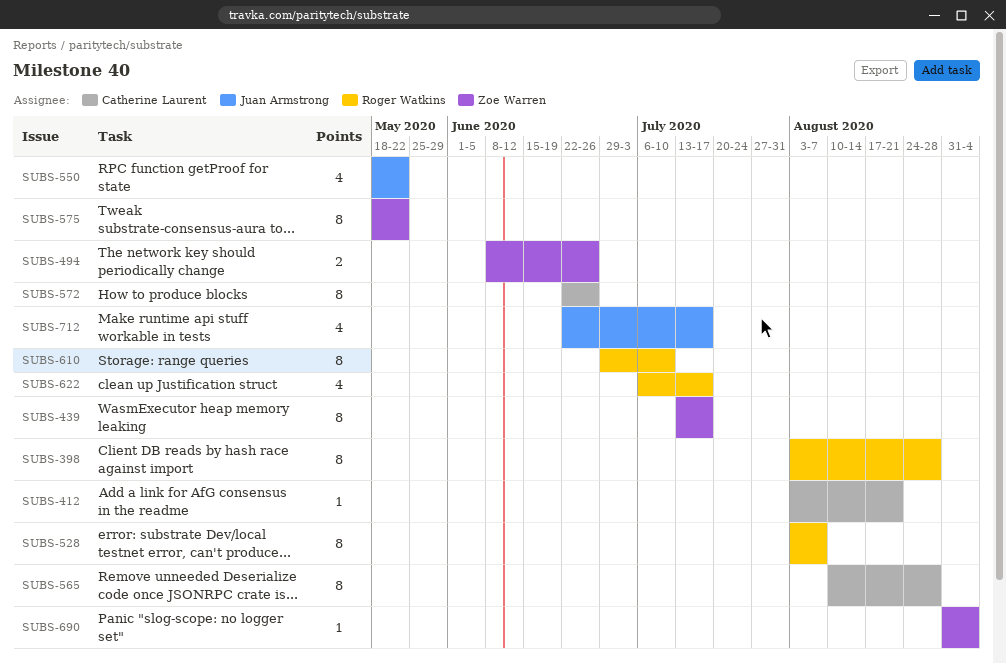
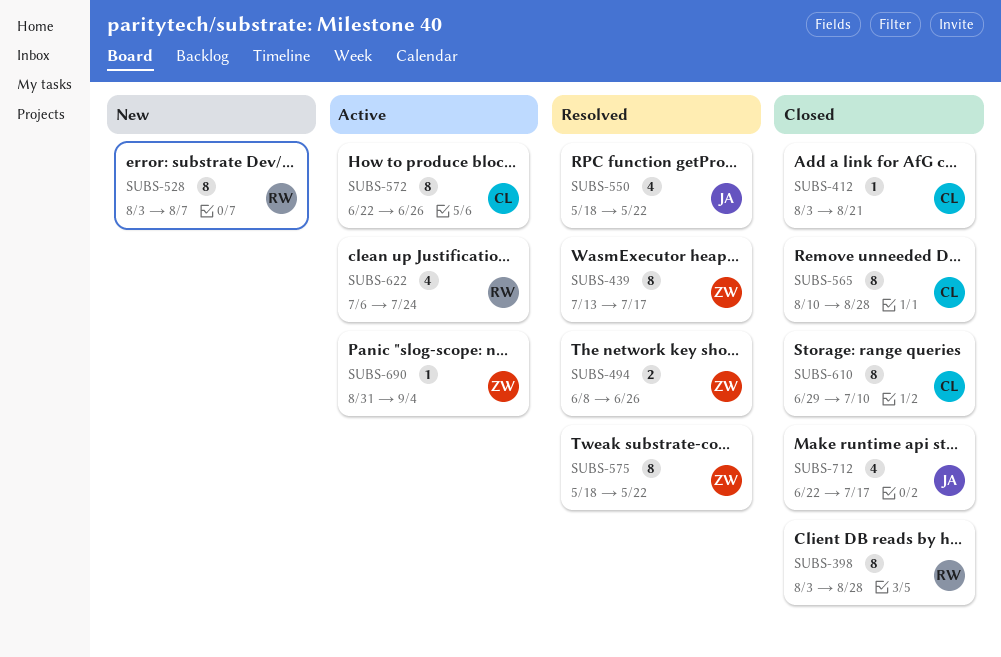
SUBS-610, owner: Roger Watkins -> Catherine Laurent
SUBS-622, due: Jul 17 -> Jul 24

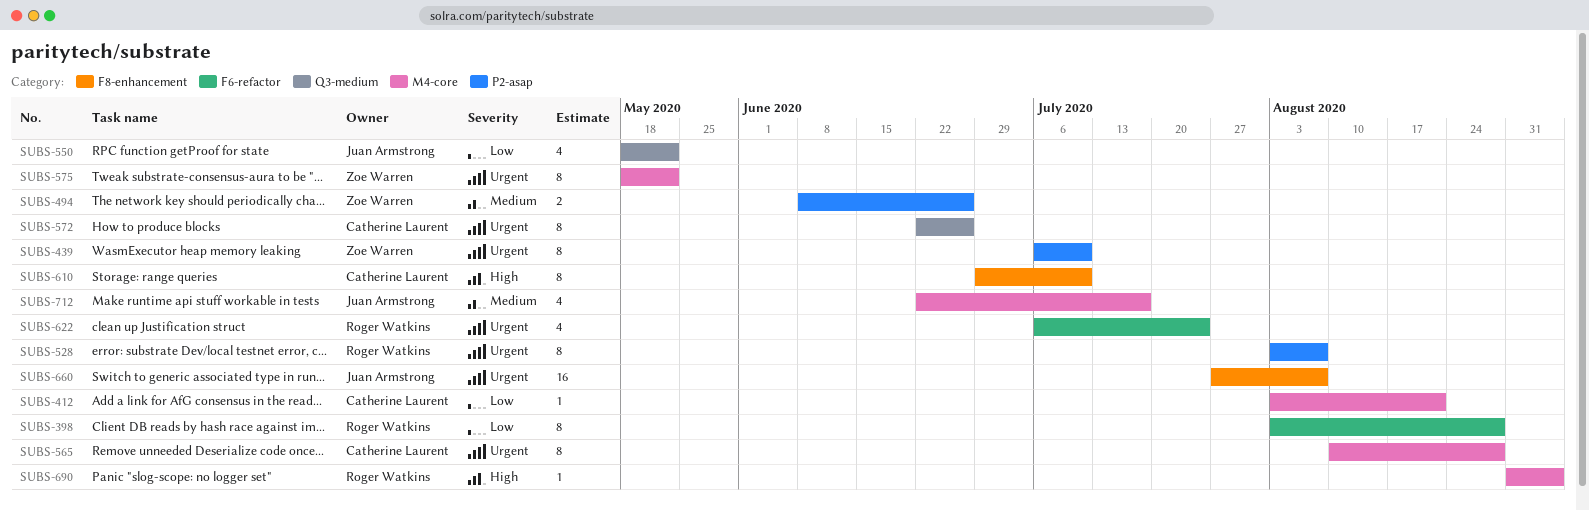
SUBS-439, start: Jul 13 -> Jul 6
SUBS-439, due: Jul 17 -> Jul 10
SUBS-660: none -> present
SUBS-690, owner: Zoe Warren -> Roger Watkins

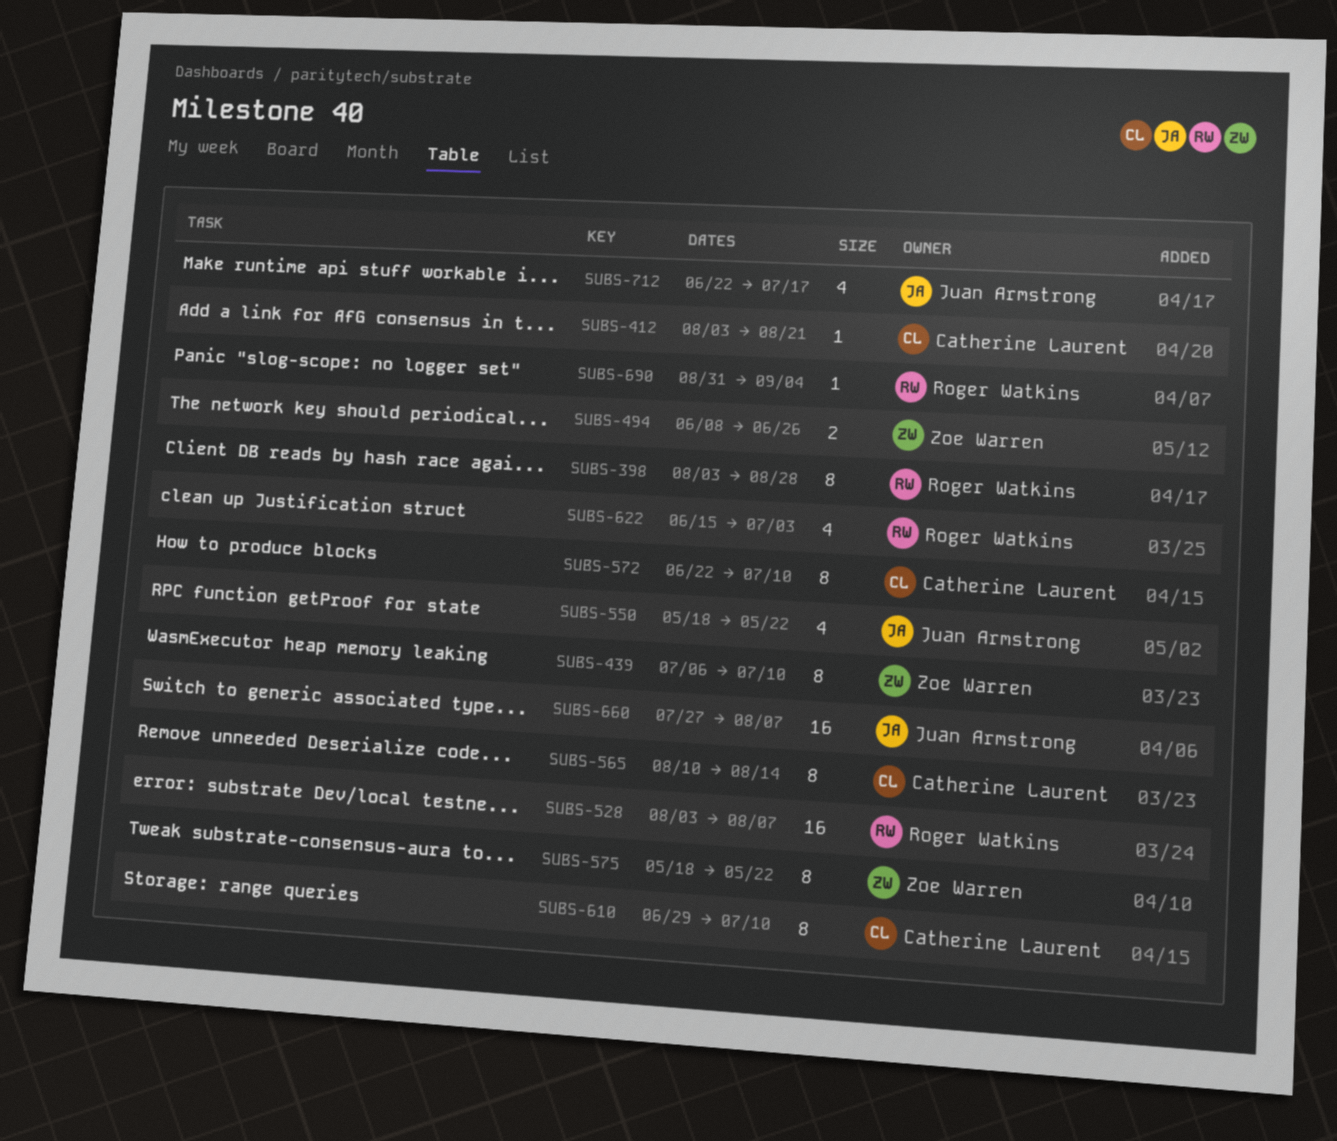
SUBS-528, estimate: 8 -> 16
SUBS-565, due: Aug 28 -> Aug 14
SUBS-572, due: Jun 26 -> Jul 10
SUBS-622, start: Jul 6 -> Jun 15
SUBS-622, due: Jul 24 -> Jul 3

